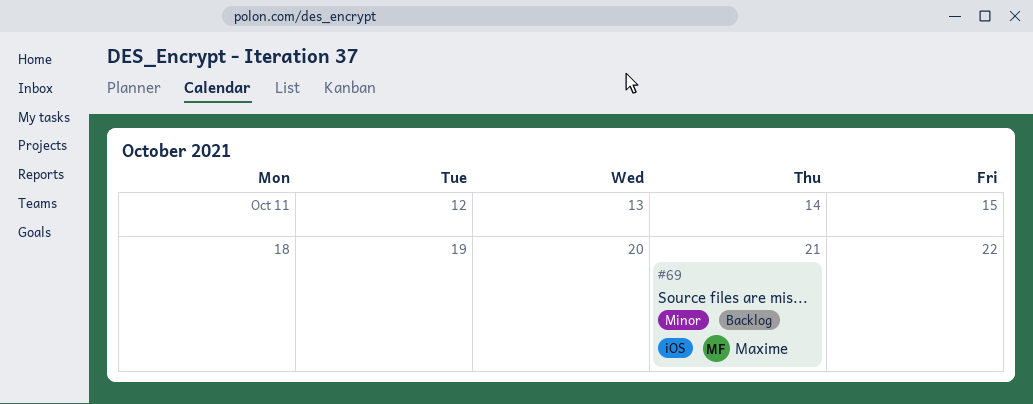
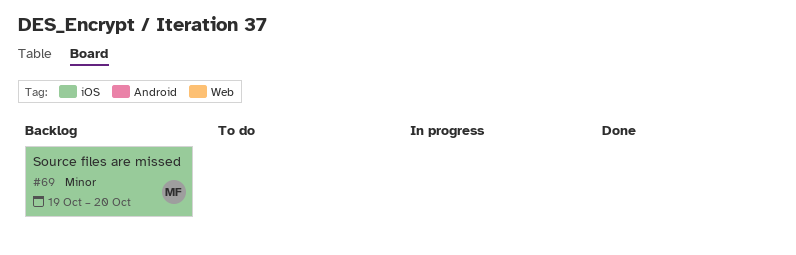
#69, due: Oct 21 -> Oct 20

